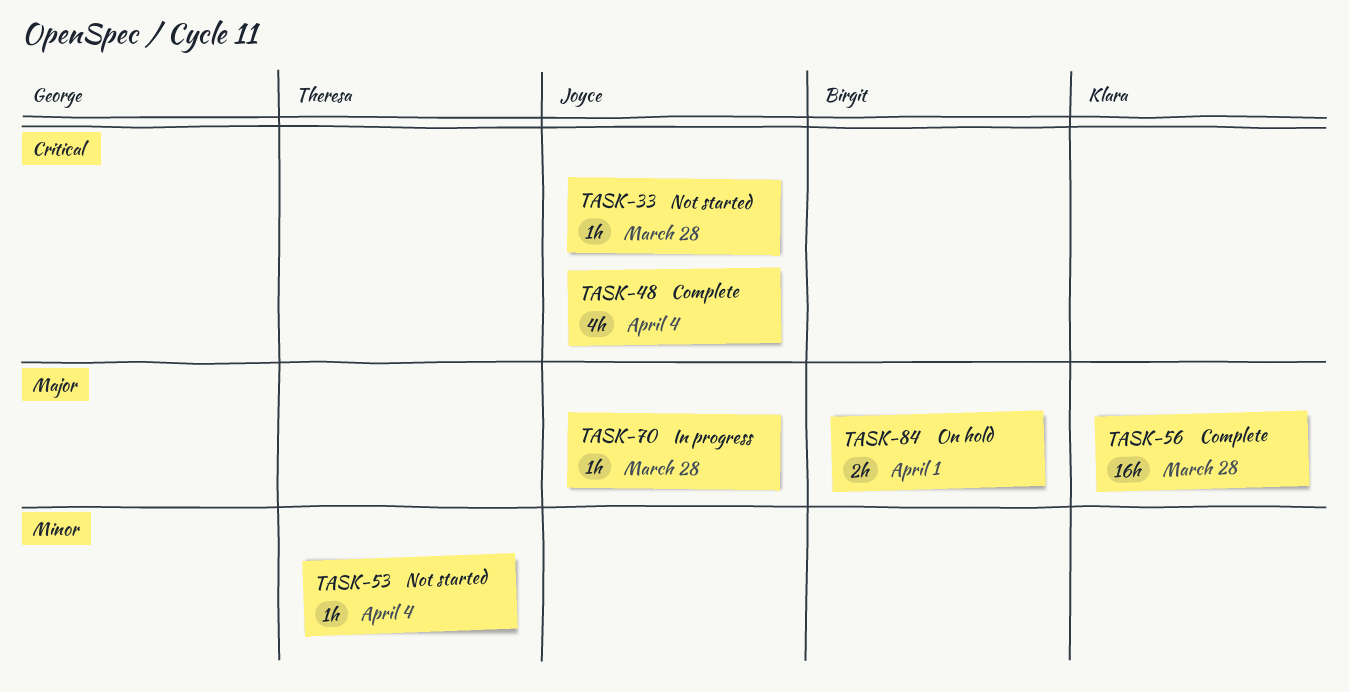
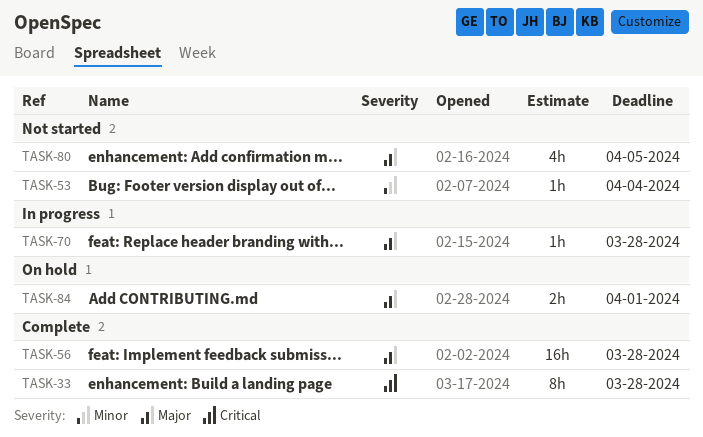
TASK-33, status: Not started -> Complete
TASK-33, estimate: 1h -> 8h
TASK-48: present -> none
TASK-80: none -> present

